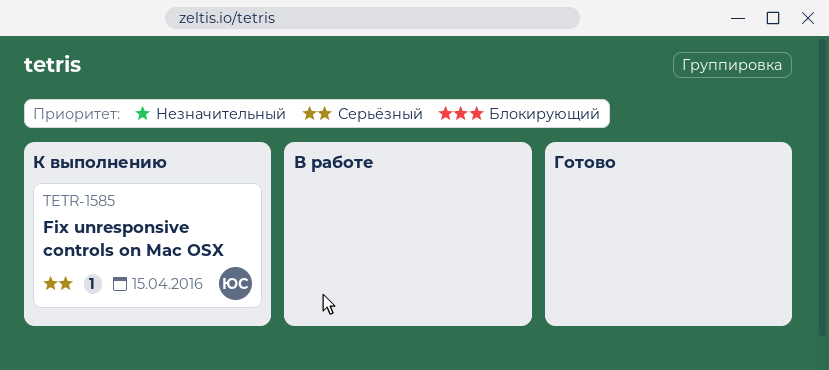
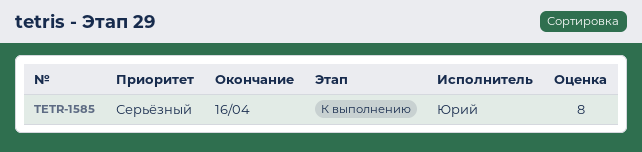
TETR-1585, estimate: 1 -> 8
TETR-1585, due: Apr 15 -> Apr 16

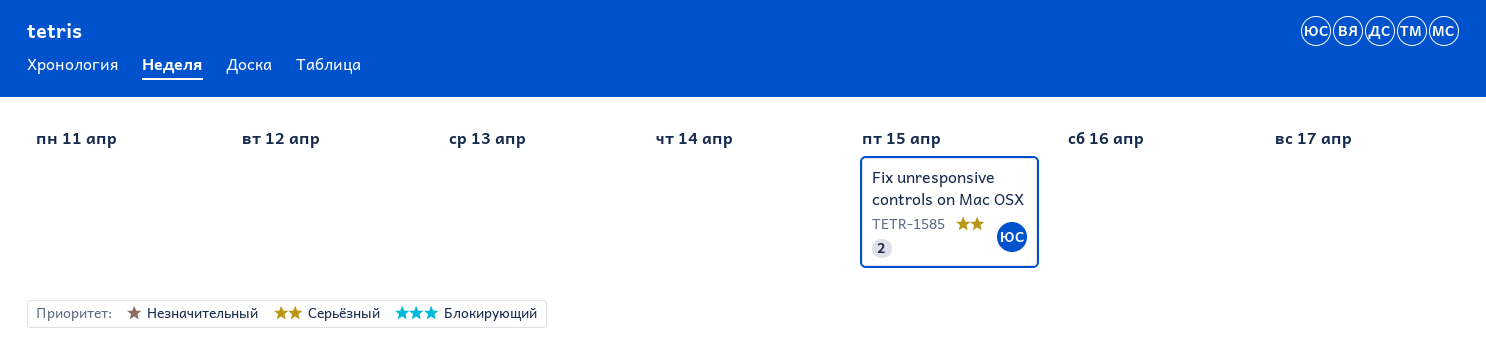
TETR-1585, estimate: 8 -> 2
TETR-1585, due: Apr 16 -> Apr 15

